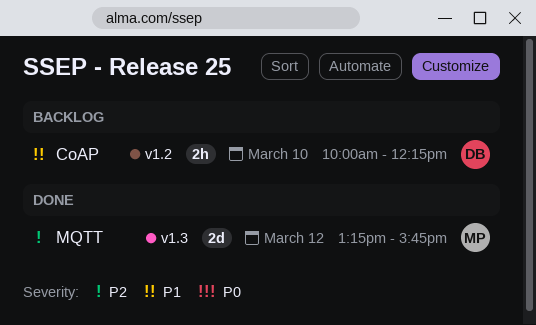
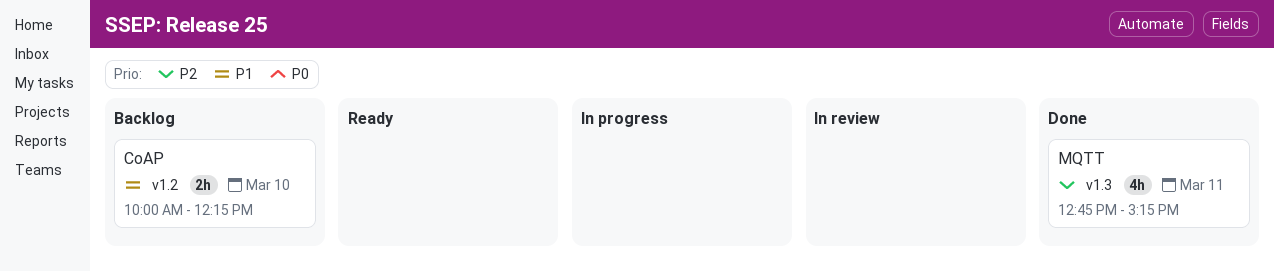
MQTT, estimate: 2d -> 4h
MQTT, day: Mar 12 -> Mar 11
MQTT, begins: 13:15 -> 12:45
MQTT, ends: 15:45 -> 15:15

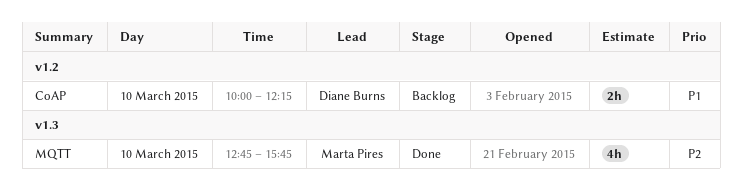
MQTT, day: Mar 11 -> Mar 10
MQTT, ends: 15:15 -> 15:45

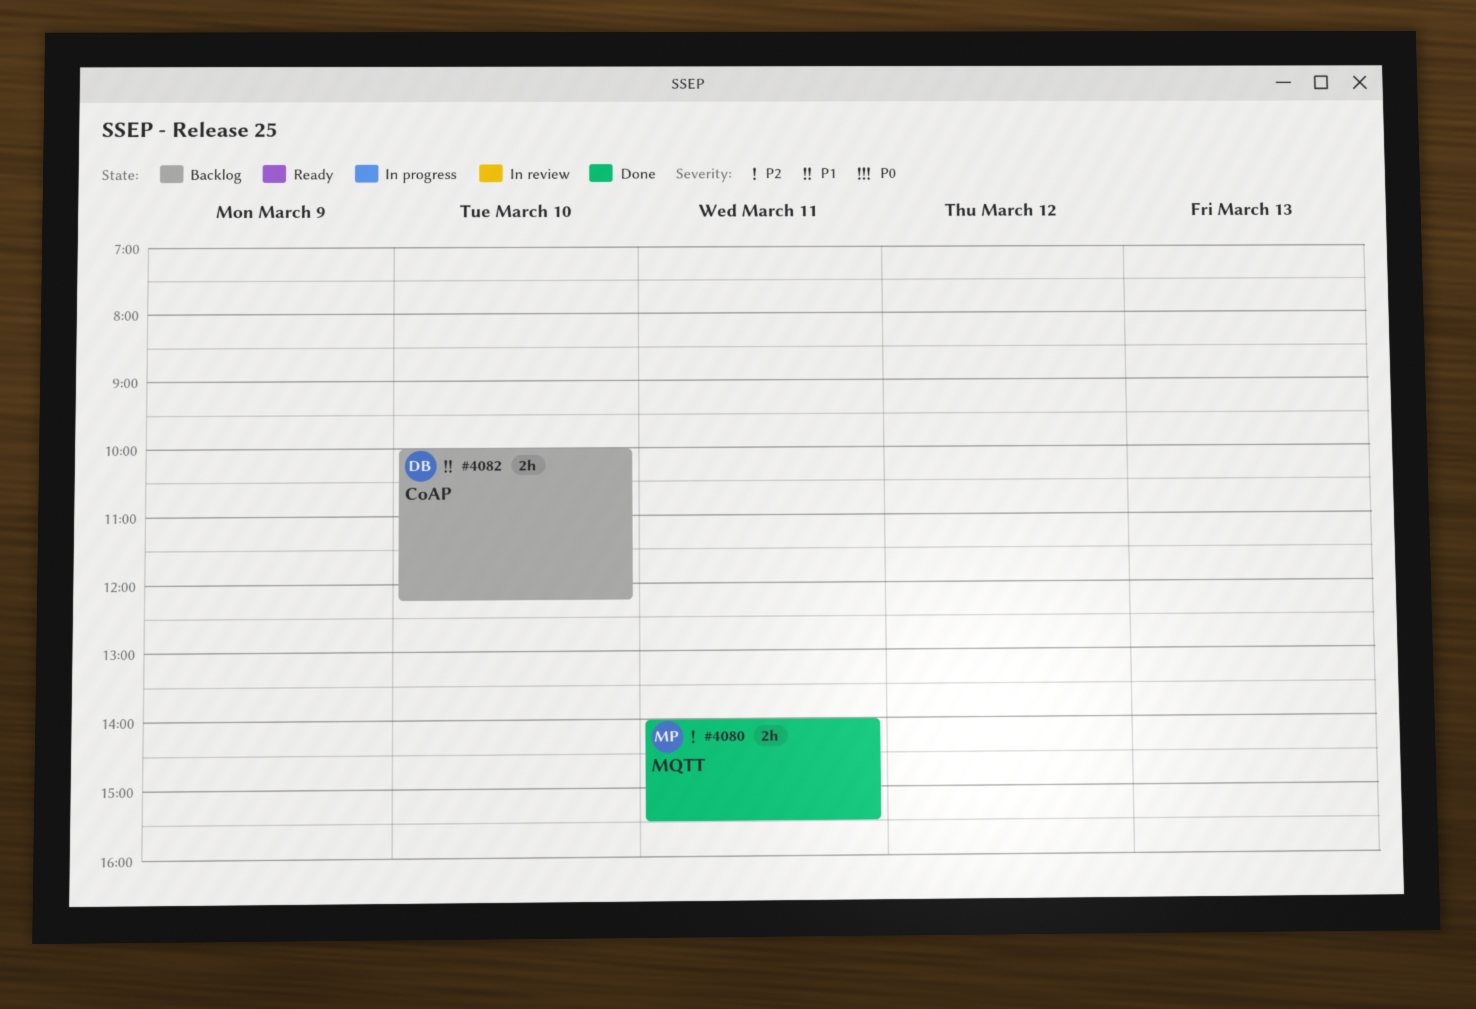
MQTT, estimate: 4h -> 2h
MQTT, day: Mar 10 -> Mar 11
MQTT, begins: 12:45 -> 14:00
MQTT, ends: 15:45 -> 15:30

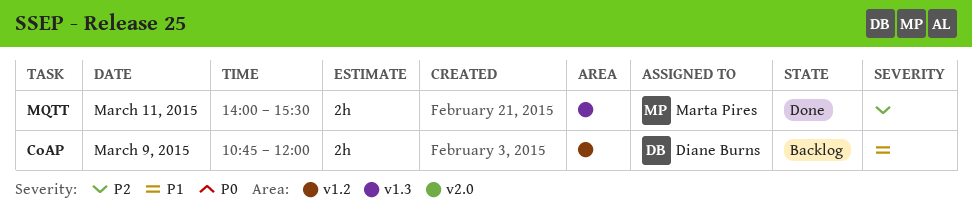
CoAP, day: Mar 10 -> Mar 9
CoAP, begins: 10:00 -> 10:45
CoAP, ends: 12:15 -> 12:00

